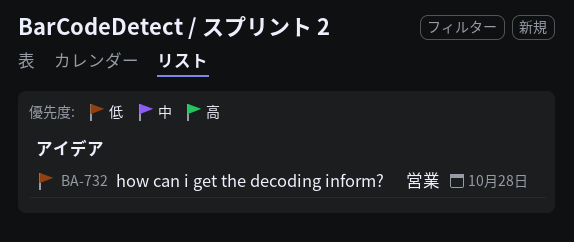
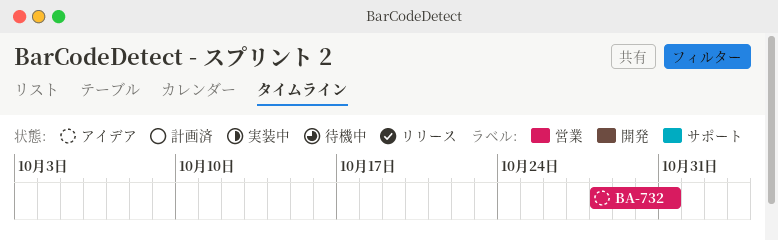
BA-732, due: Oct 28 -> Oct 31

